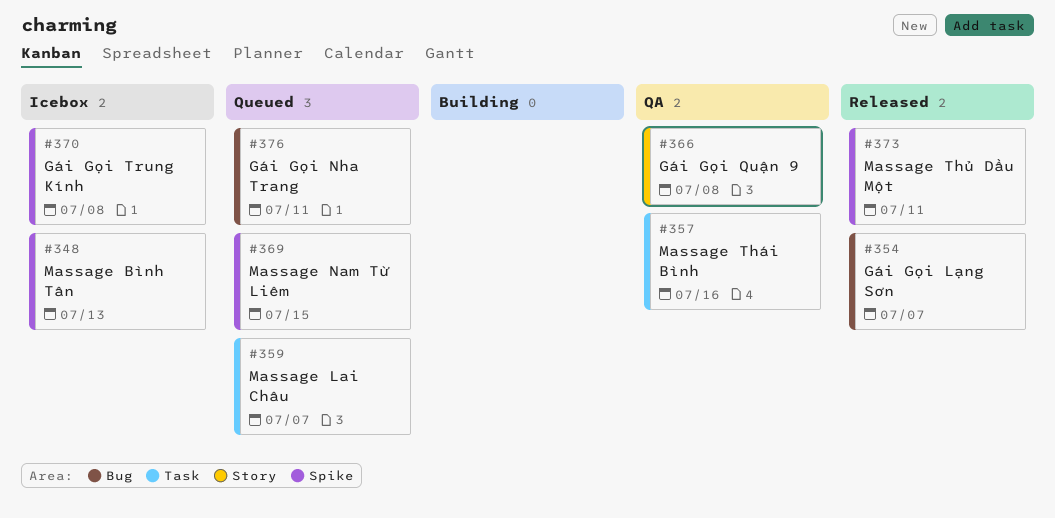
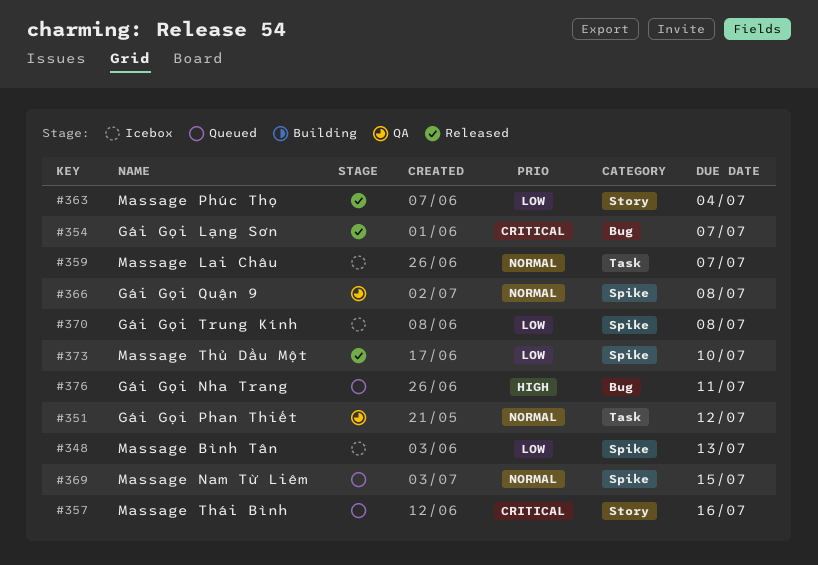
#351: none -> present
#357, status: QA -> Queued
#357, label: Task -> Story
#359, status: Queued -> Icebox
#363: none -> present
#366, label: Story -> Spike
#373, due: Jul 11 -> Jul 10

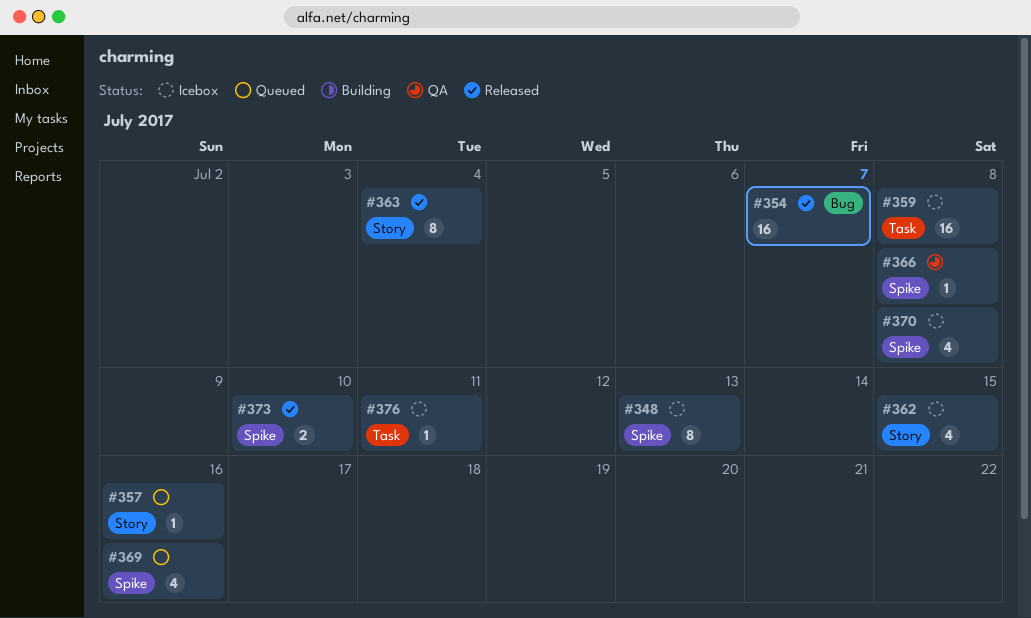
#351: present -> none
#359, due: Jul 7 -> Jul 8
#362: none -> present
#369, due: Jul 15 -> Jul 16
#376, status: Queued -> Icebox
#376, label: Bug -> Task

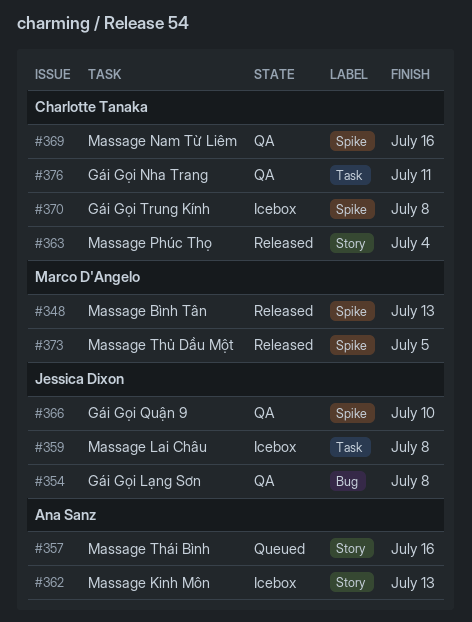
#348, status: Icebox -> Released
#354, status: Released -> QA
#354, due: Jul 7 -> Jul 8
#362, due: Jul 15 -> Jul 13
#366, due: Jul 8 -> Jul 10
#369, status: Queued -> QA
#373, due: Jul 10 -> Jul 5
#376, status: Icebox -> QA

